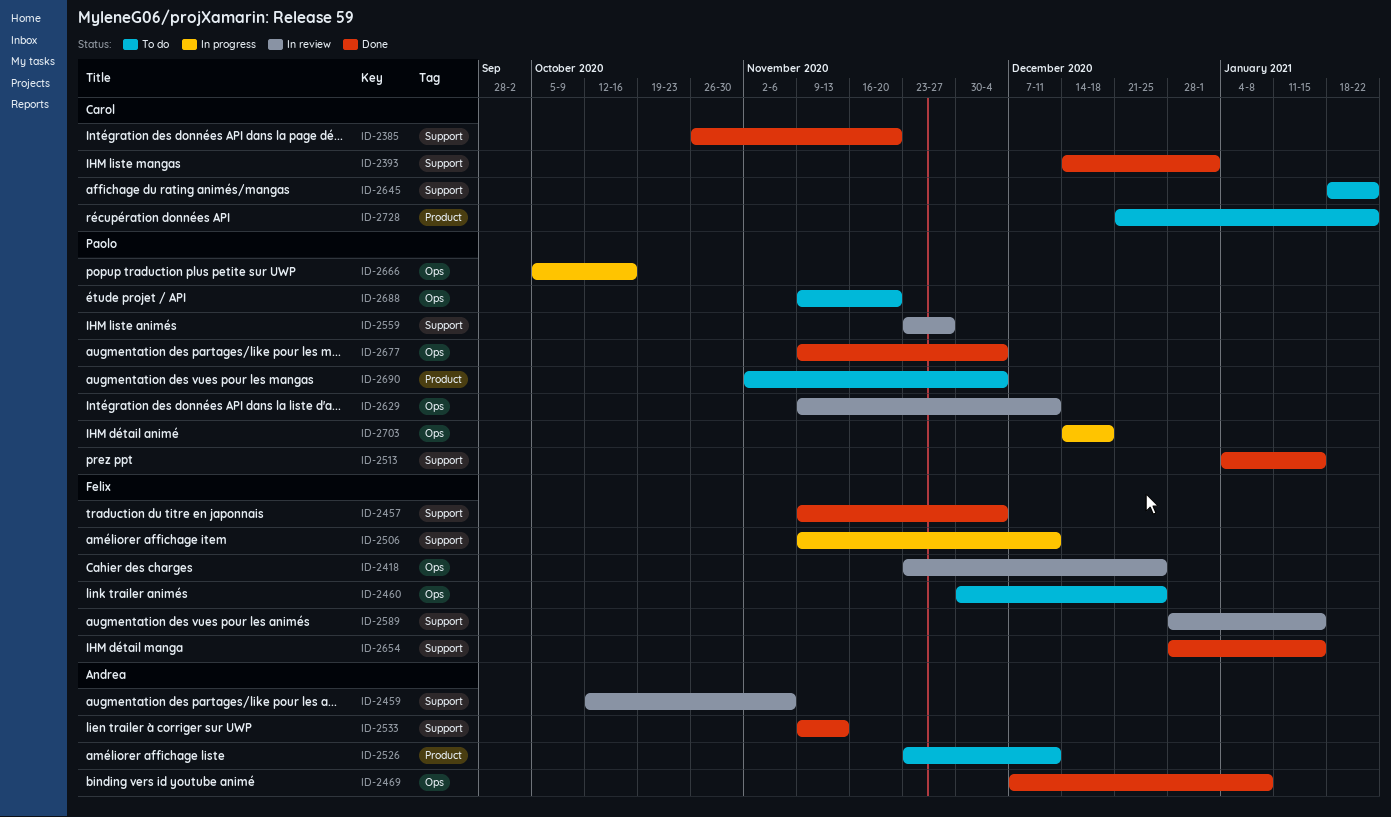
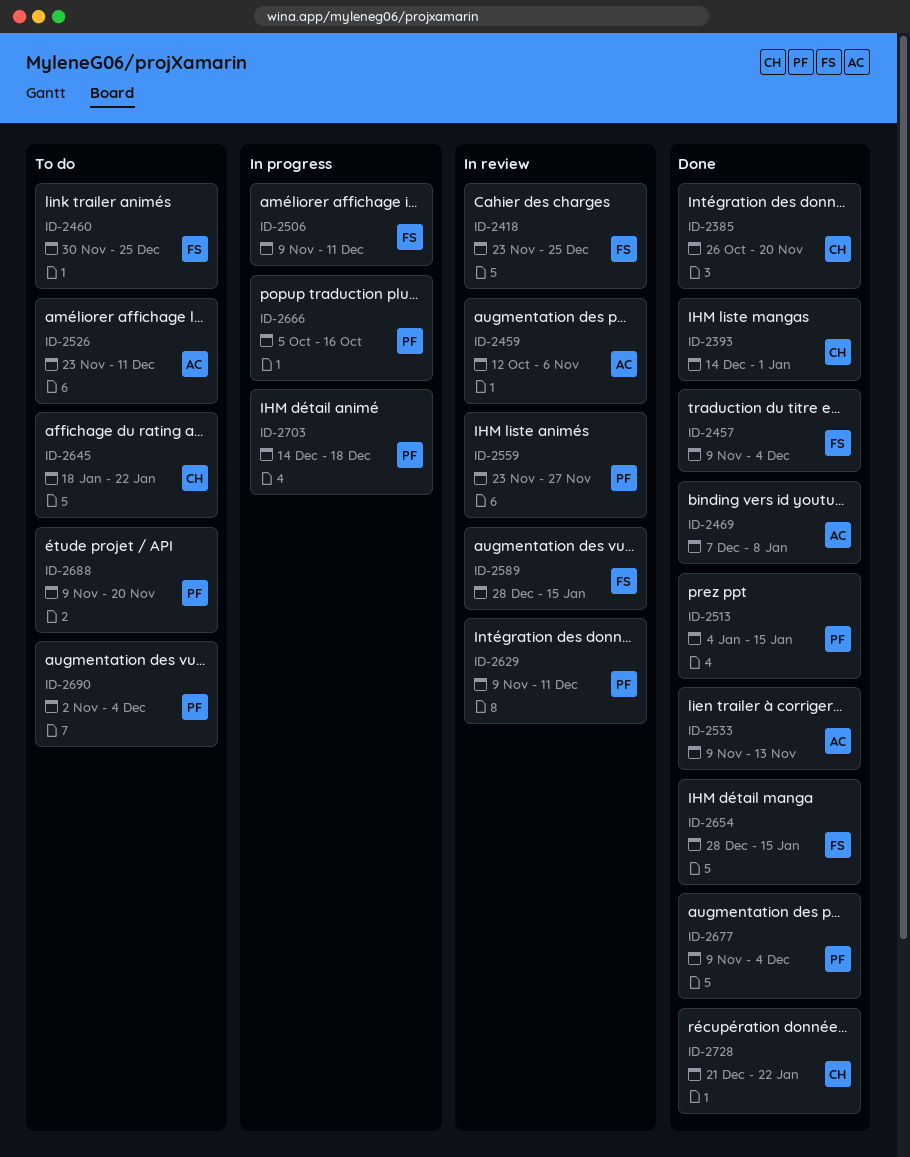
ID-2728, status: To do -> Done

